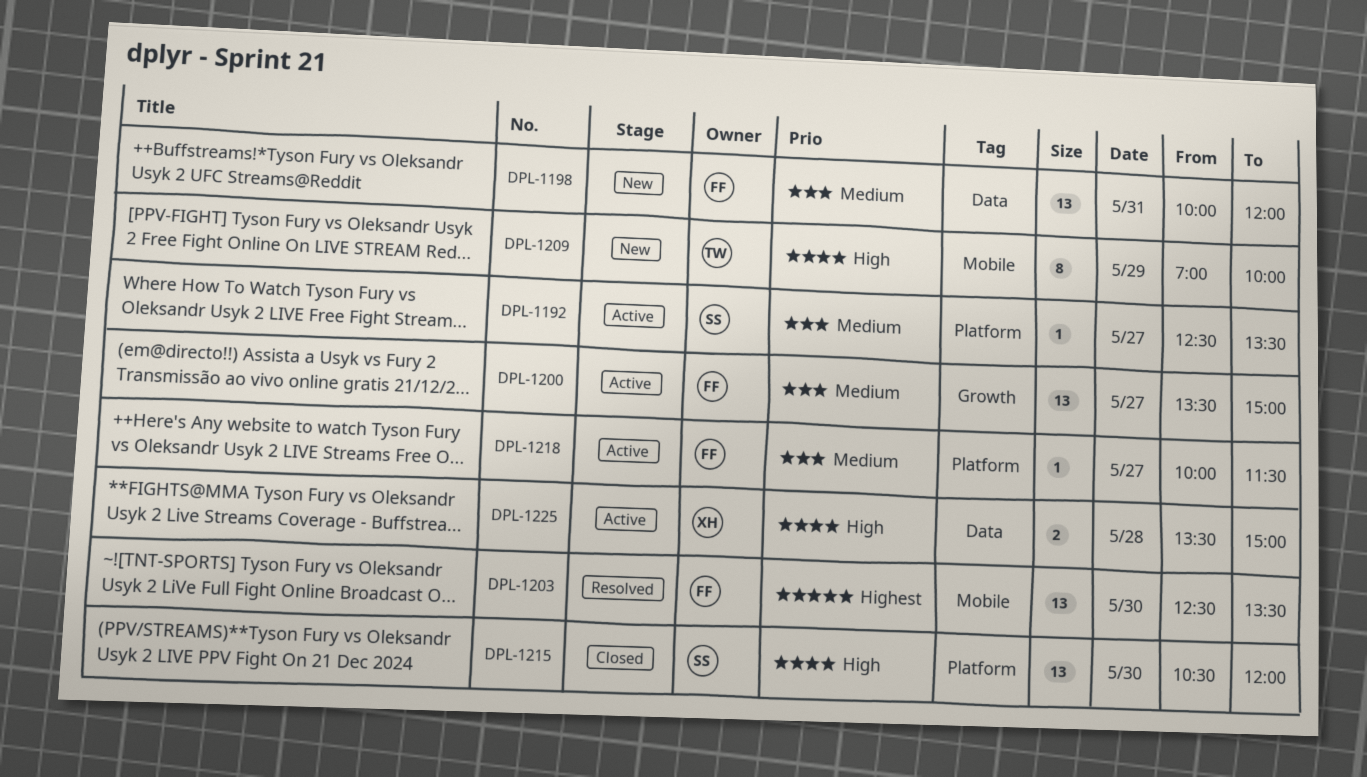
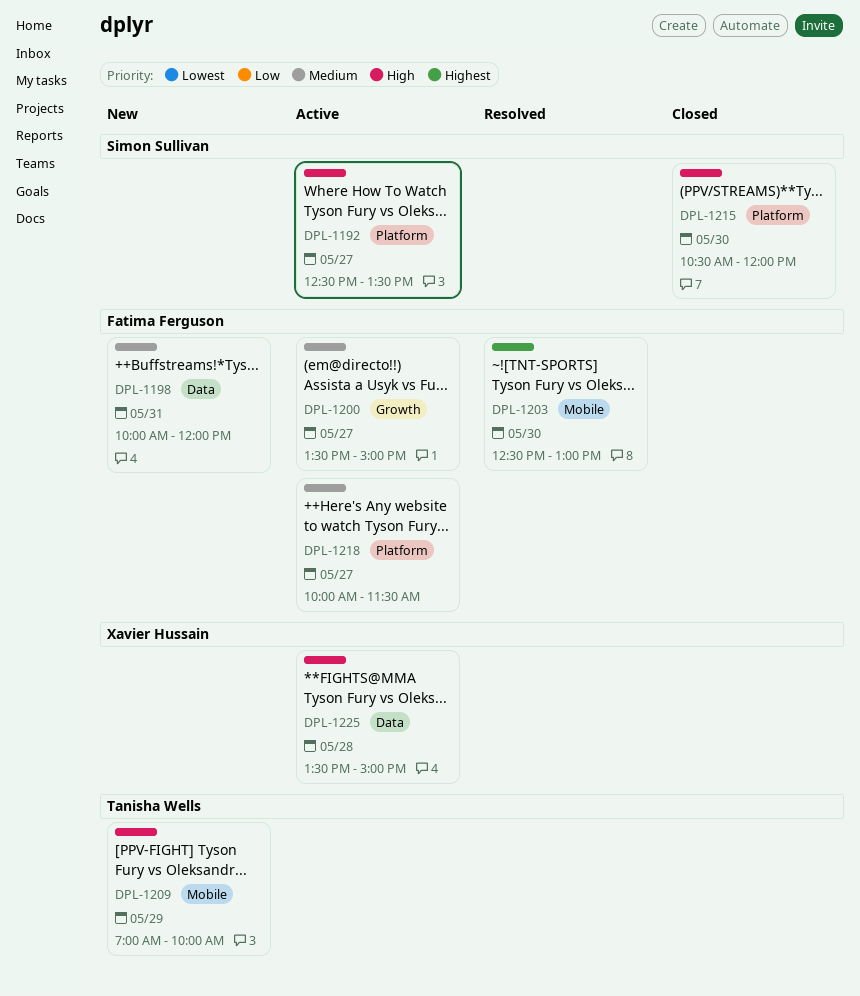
DPL-1192, priority: Medium -> High
DPL-1203, ends: 13:30 -> 13:00

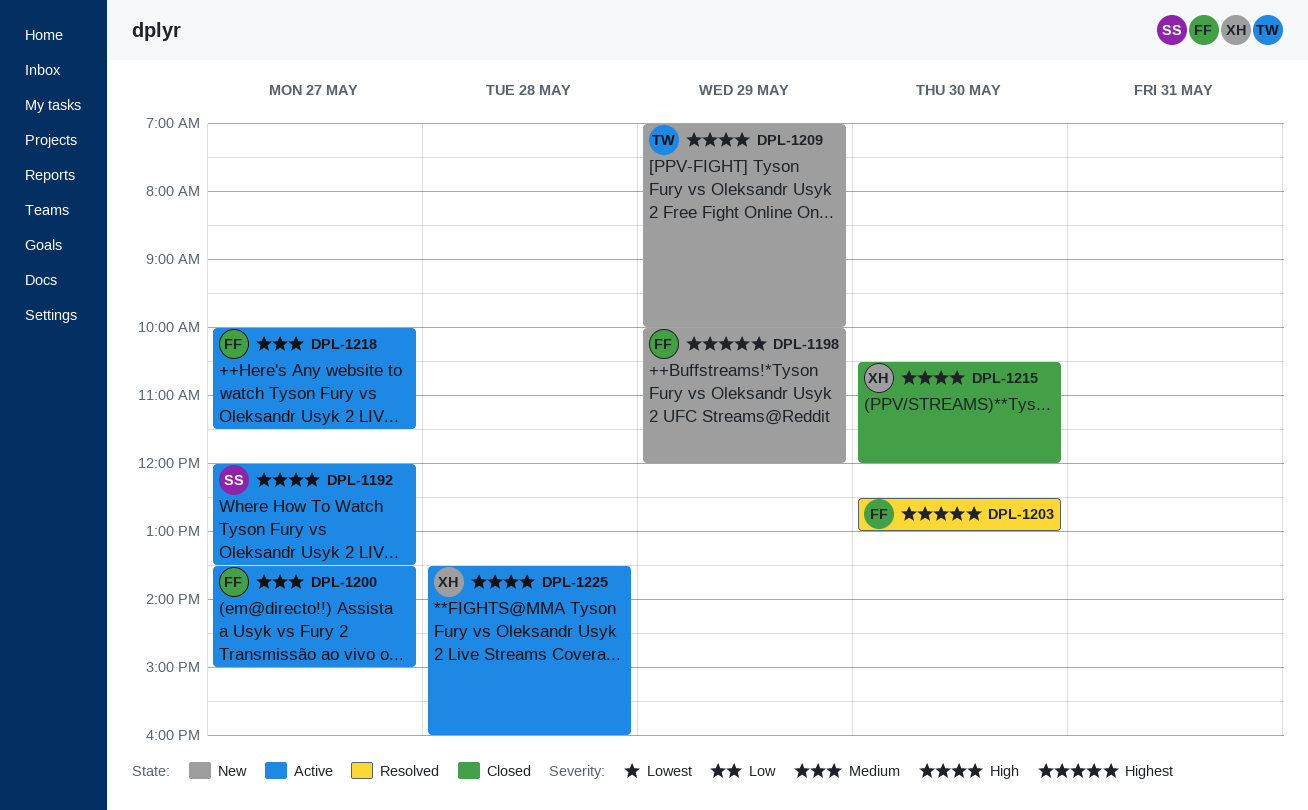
DPL-1192, begins: 12:30 -> 12:00
DPL-1198, priority: Medium -> Highest
DPL-1198, day: May 31 -> May 29
DPL-1215, owner: Simon Sullivan -> Xavier Hussain
DPL-1225, ends: 15:00 -> 16:00

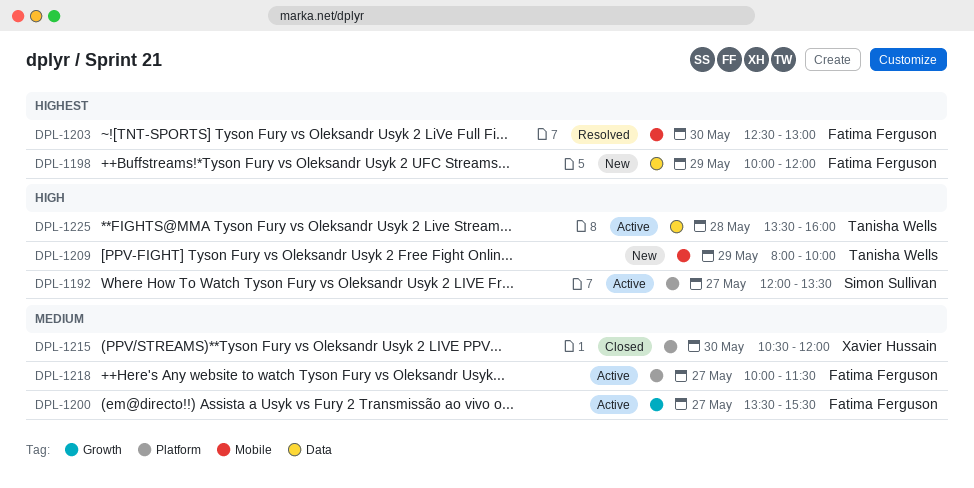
DPL-1200, ends: 15:00 -> 15:30
DPL-1209, begins: 07:00 -> 08:00
DPL-1215, priority: High -> Medium
DPL-1225, owner: Xavier Hussain -> Tanisha Wells

